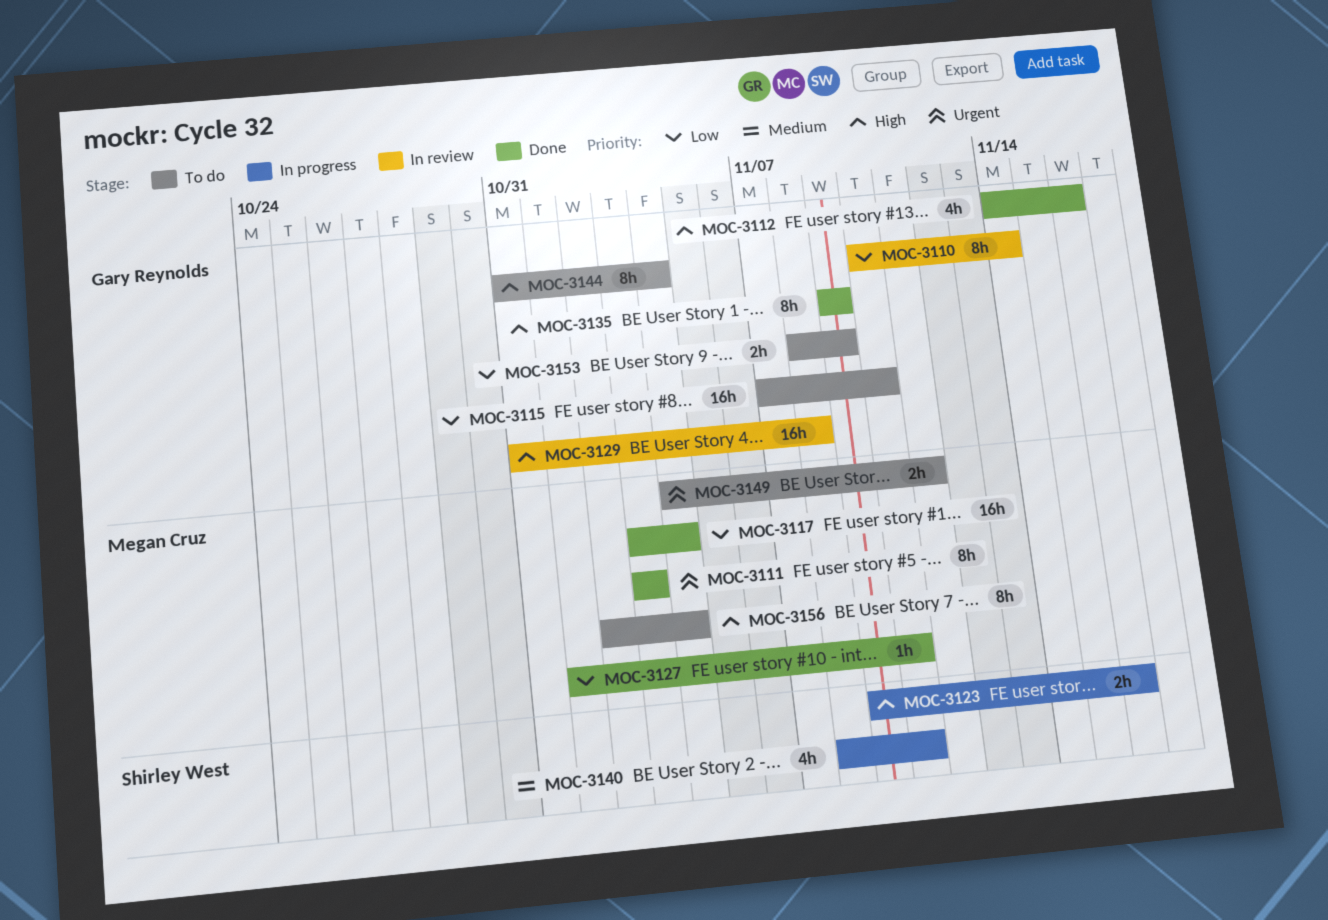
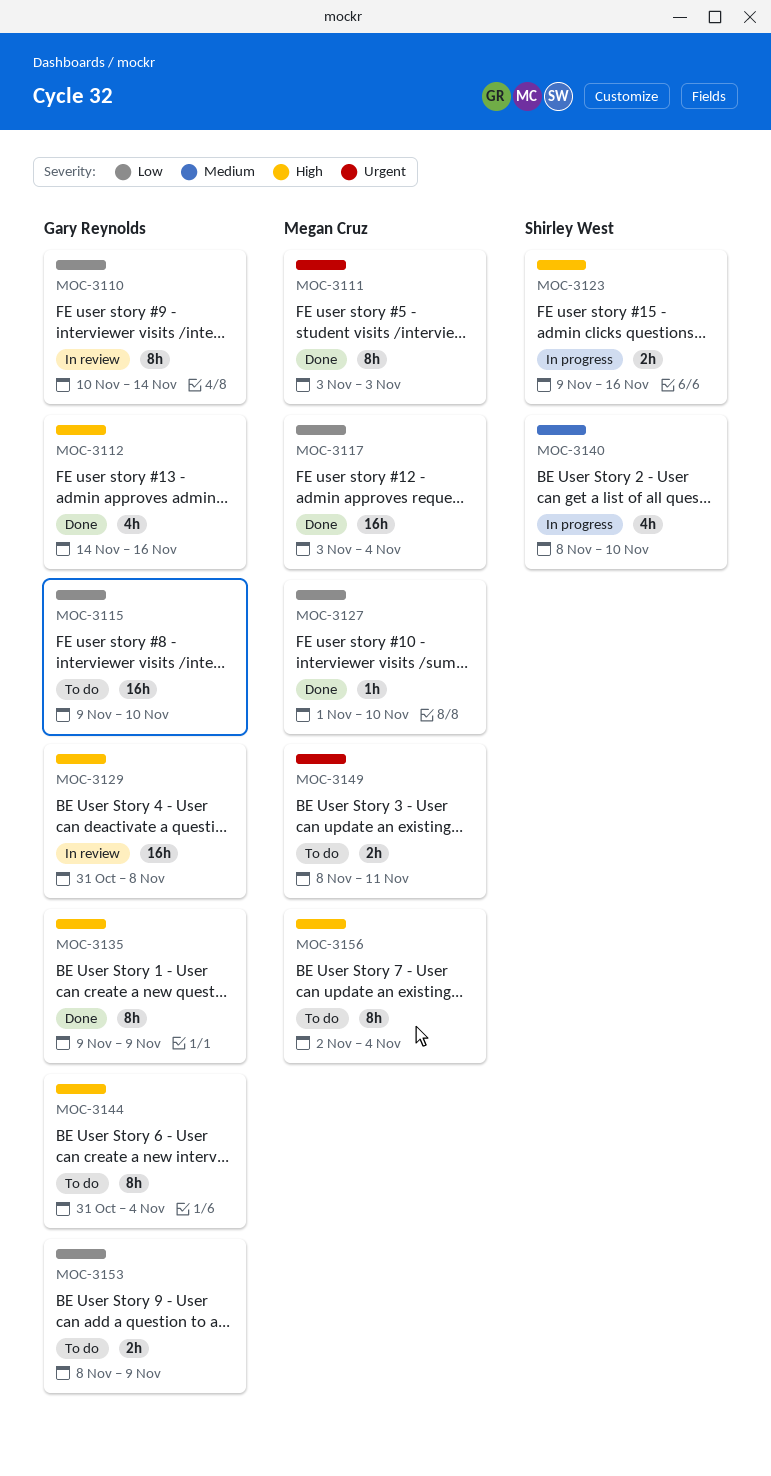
MOC-3115, start: Nov 7 -> Nov 9
MOC-3149, start: Nov 4 -> Nov 8

